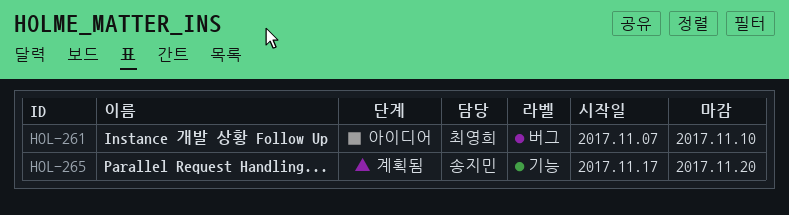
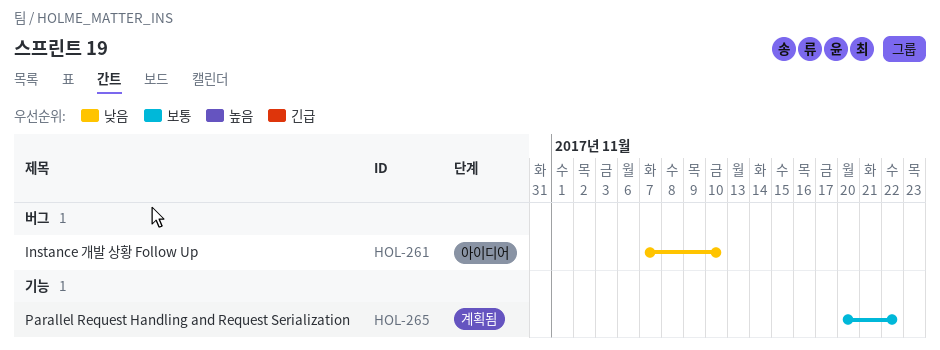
HOL-265, start: Nov 17 -> Nov 20
HOL-265, due: Nov 20 -> Nov 22

